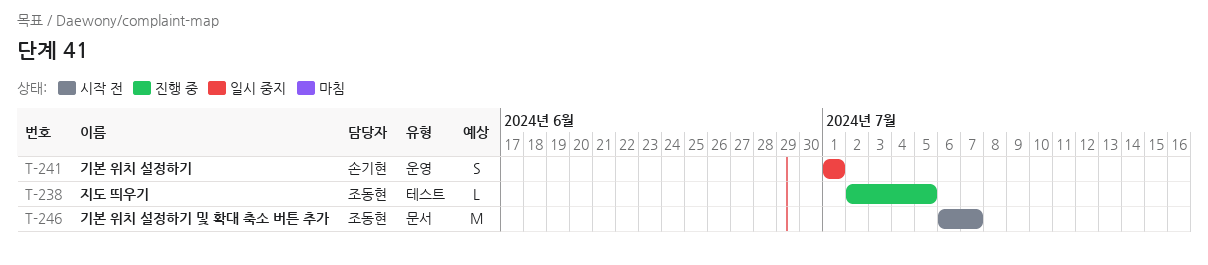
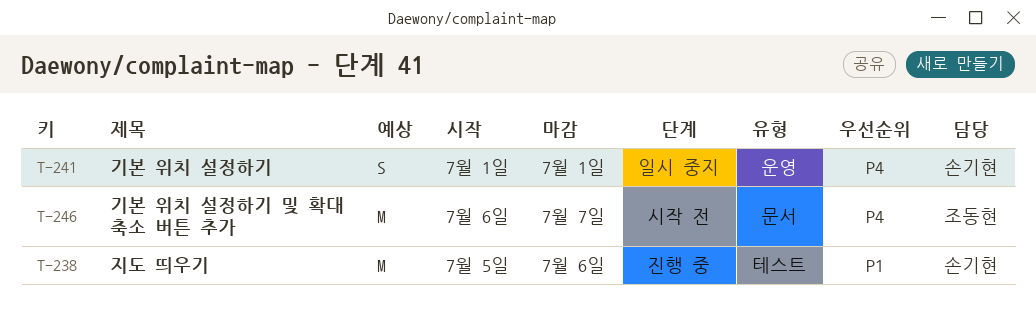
T-238, owner: 조동현 -> 손기현
T-238, estimate: L -> M
T-238, start: Jul 2 -> Jul 5
T-238, due: Jul 5 -> Jul 6

